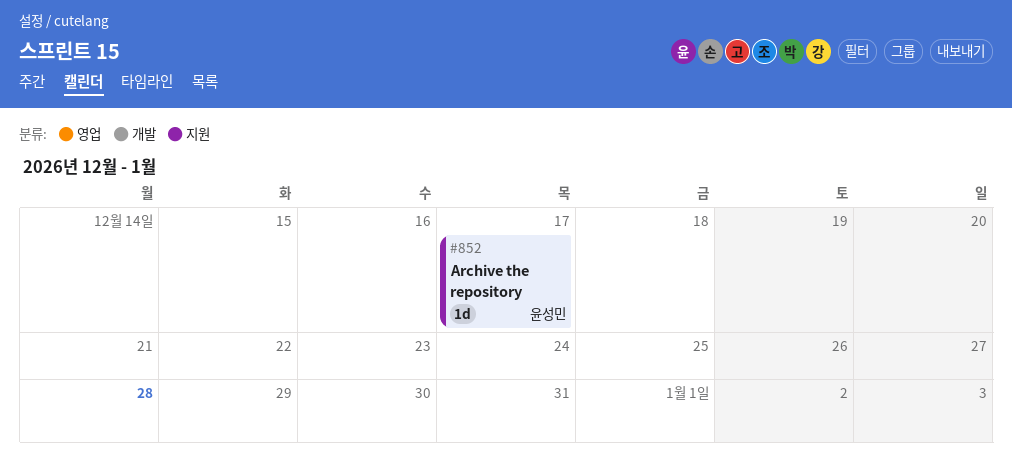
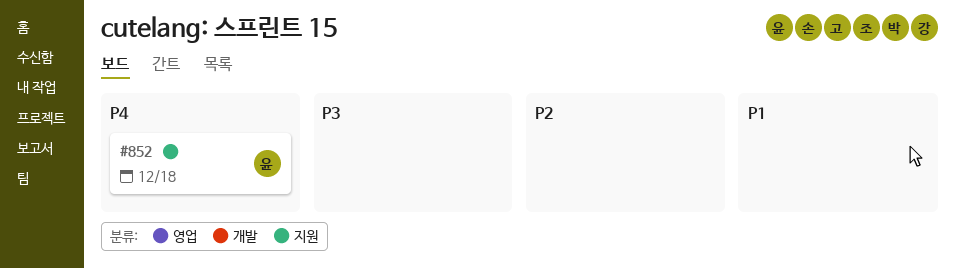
#852, due: Dec 17 -> Dec 18

